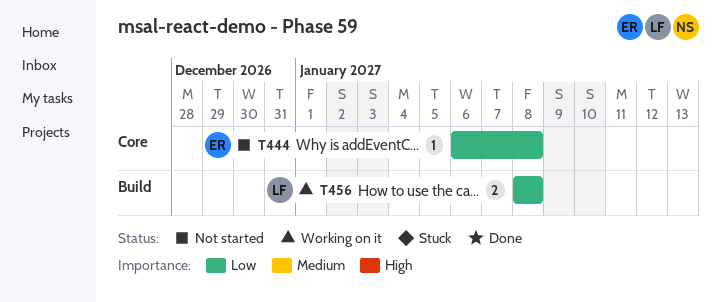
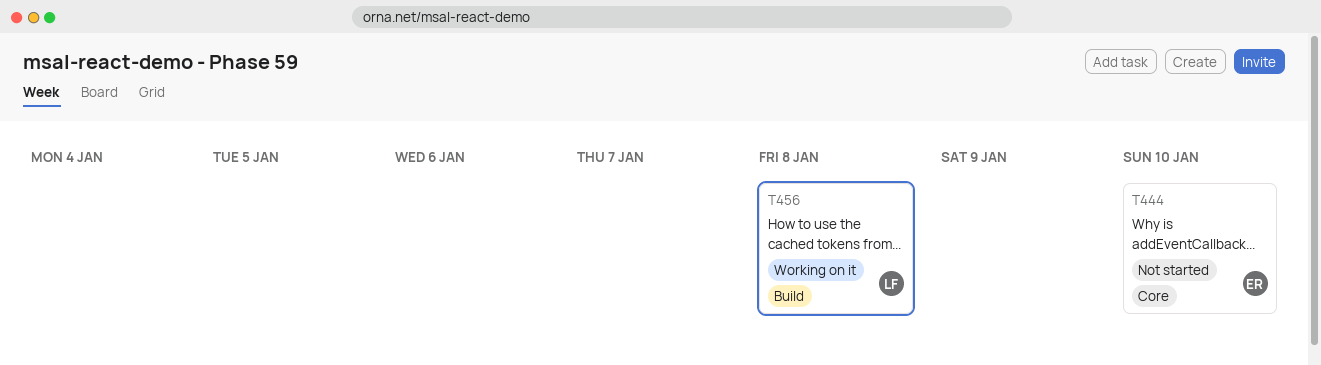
T444, due: Jan 8 -> Jan 10

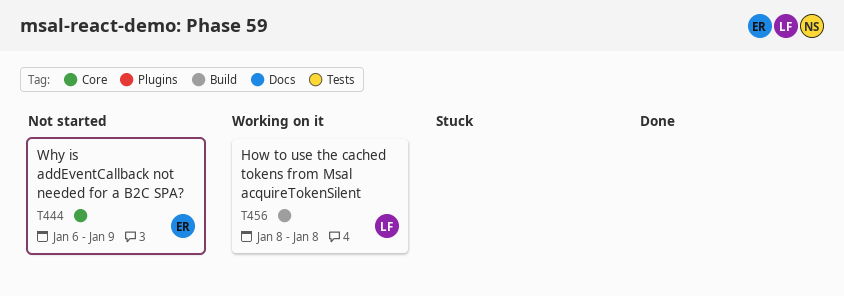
T444, due: Jan 10 -> Jan 9

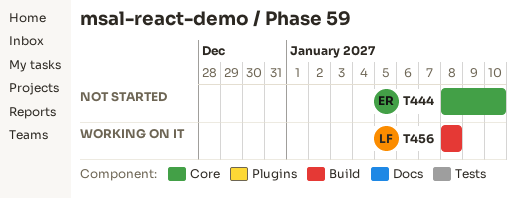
T444, start: Jan 6 -> Jan 8
T444, due: Jan 9 -> Jan 10

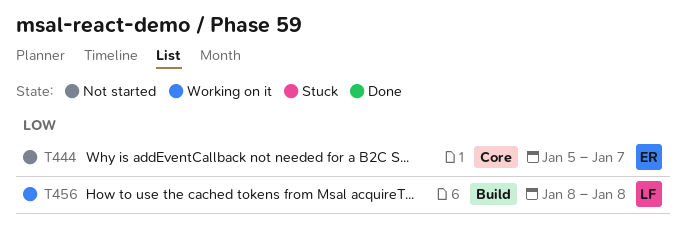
T444, start: Jan 8 -> Jan 5
T444, due: Jan 10 -> Jan 7

